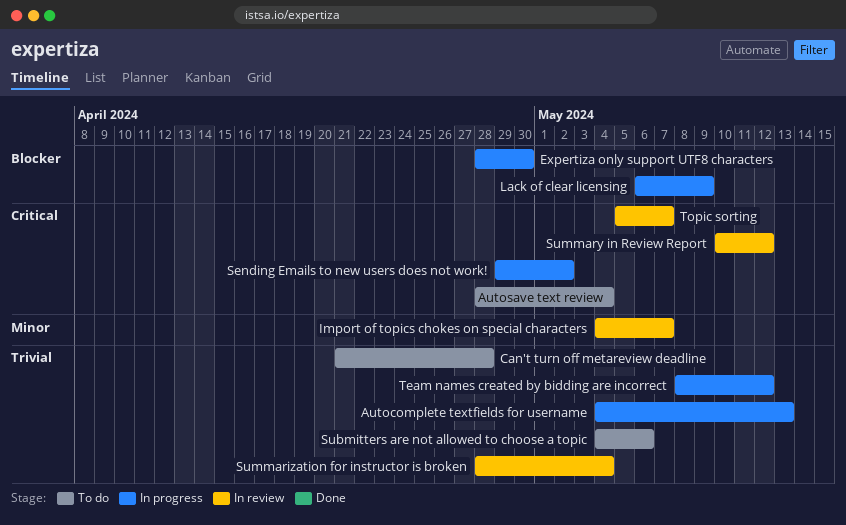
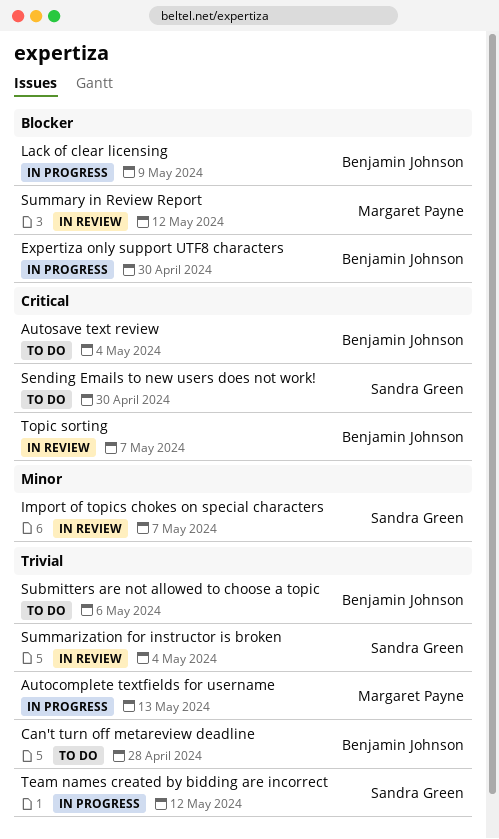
Sending Emails to new users does not work!, status: In progress -> To do
Sending Emails to new users does not work!, due: May 2 -> Apr 30
Summary in Review Report, priority: Critical -> Blocker

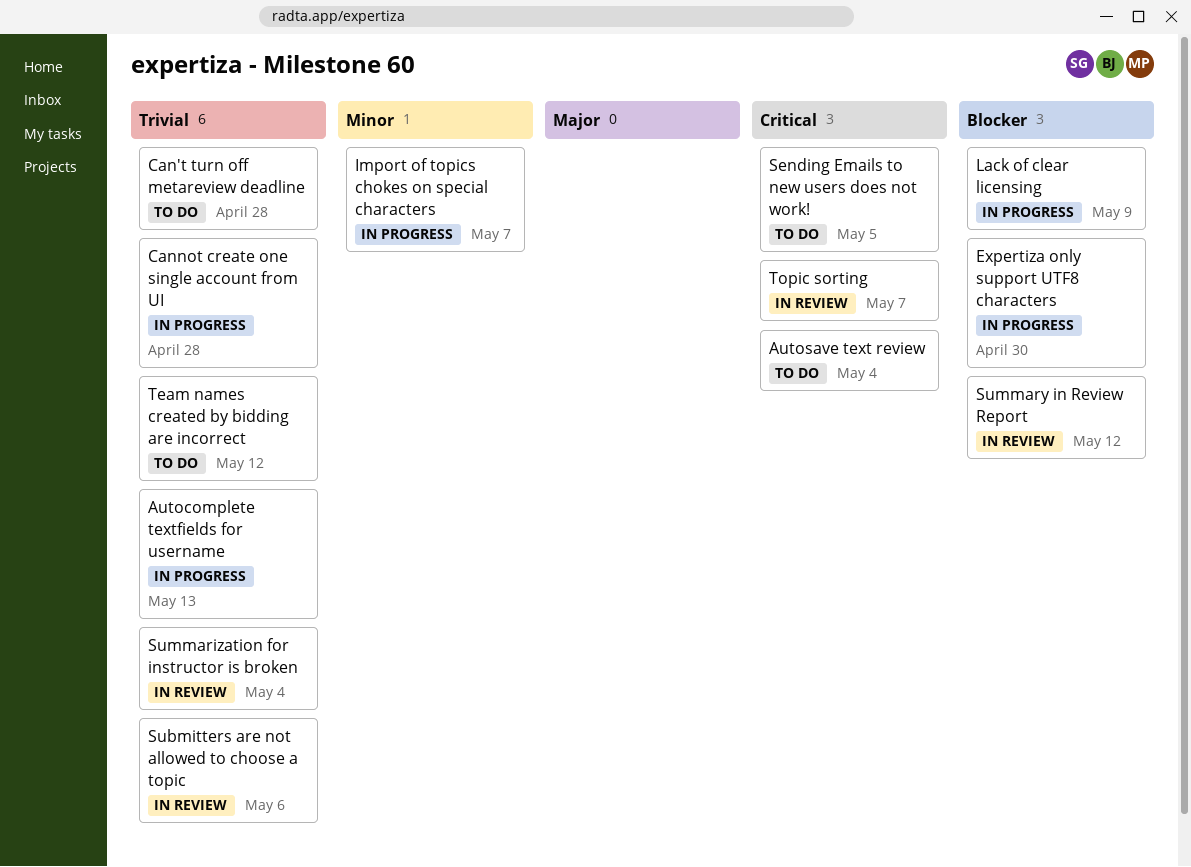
Cannot create one single account from UI: none -> present
Import of topics chokes on special characters, status: In review -> In progress
Sending Emails to new users does not work!, due: Apr 30 -> May 5
Submitters are not allowed to choose a topic, status: To do -> In review
Team names created by bidding are incorrect, status: In progress -> To do

